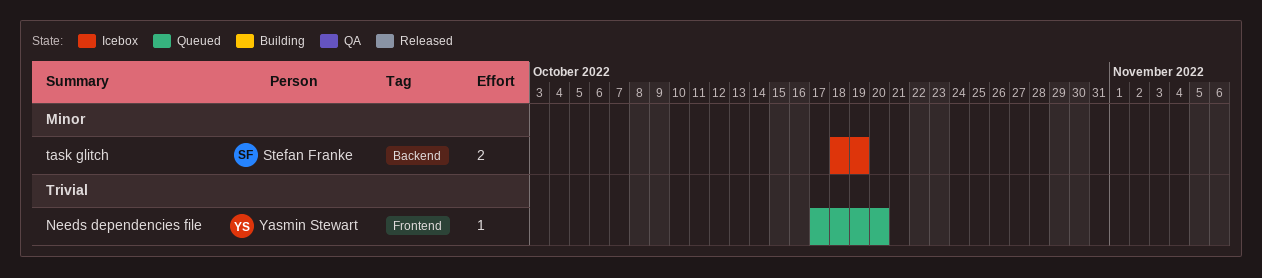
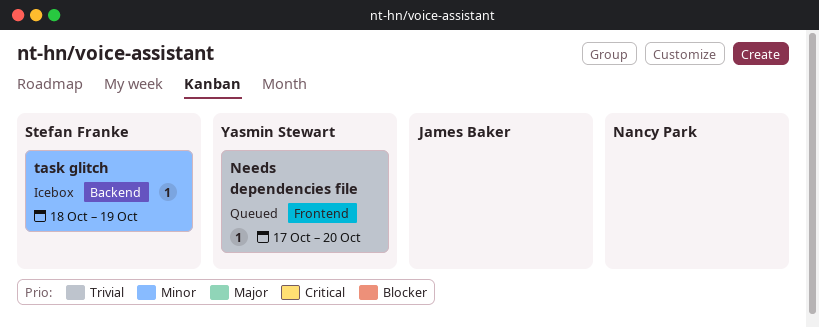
task glitch, estimate: 2 -> 1

